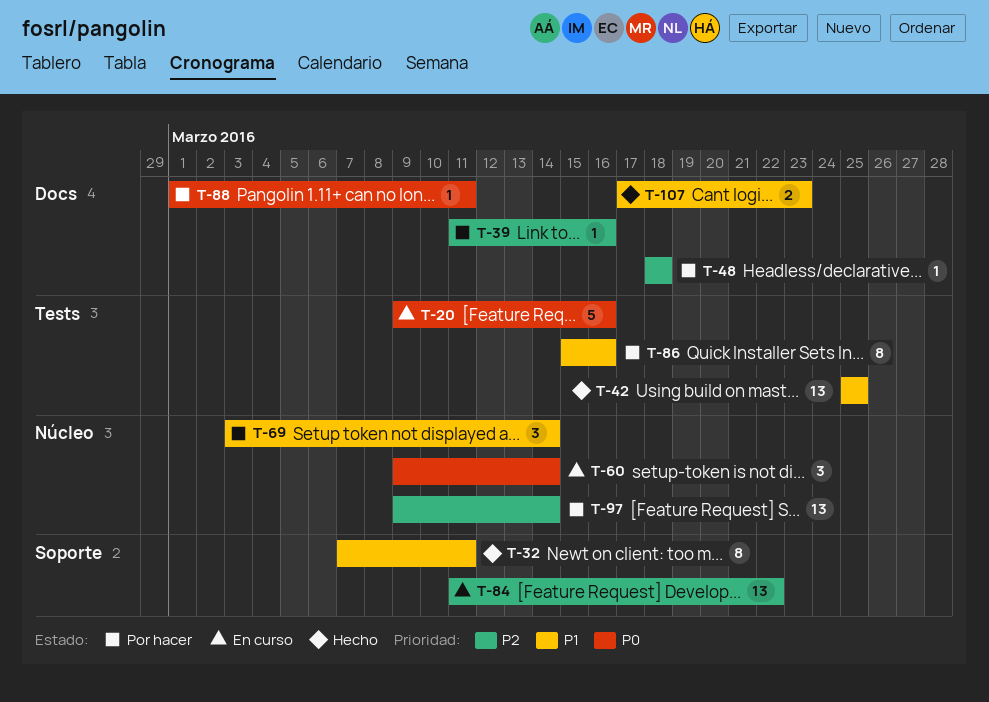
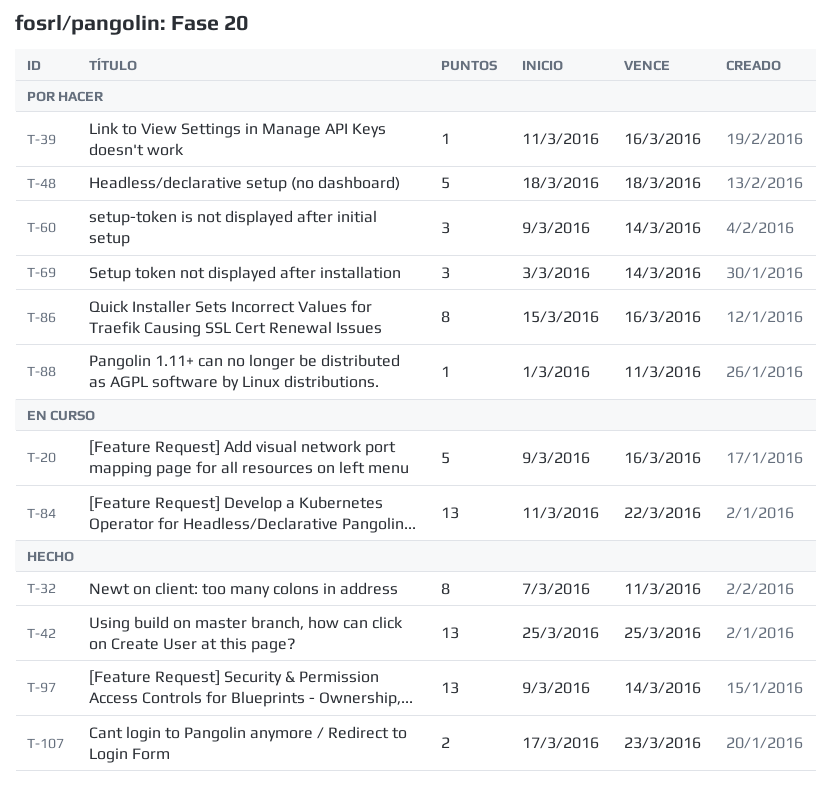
T-48, estimate: 1 -> 5
T-60, status: En curso -> Por hacer
T-97, status: Por hacer -> Hecho

